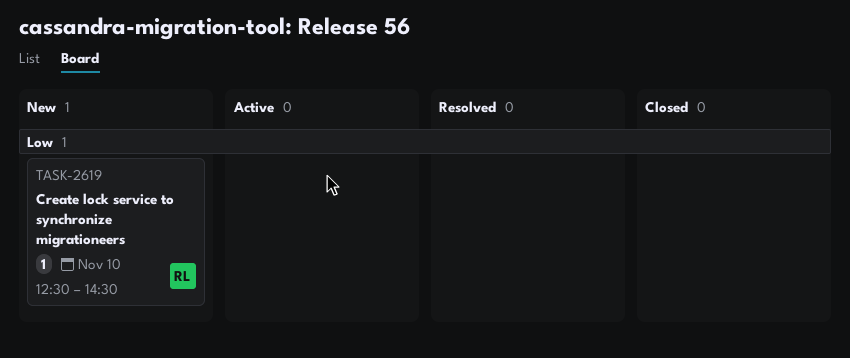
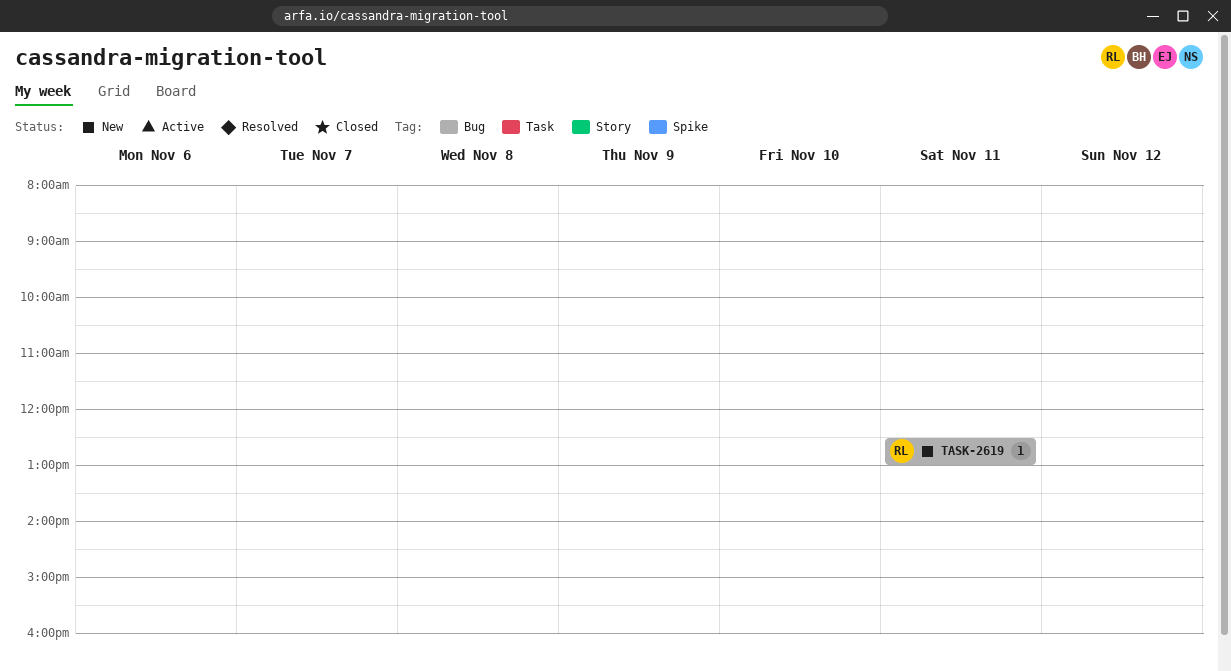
TASK-2619, day: Nov 10 -> Nov 11
TASK-2619, ends: 14:30 -> 13:00

